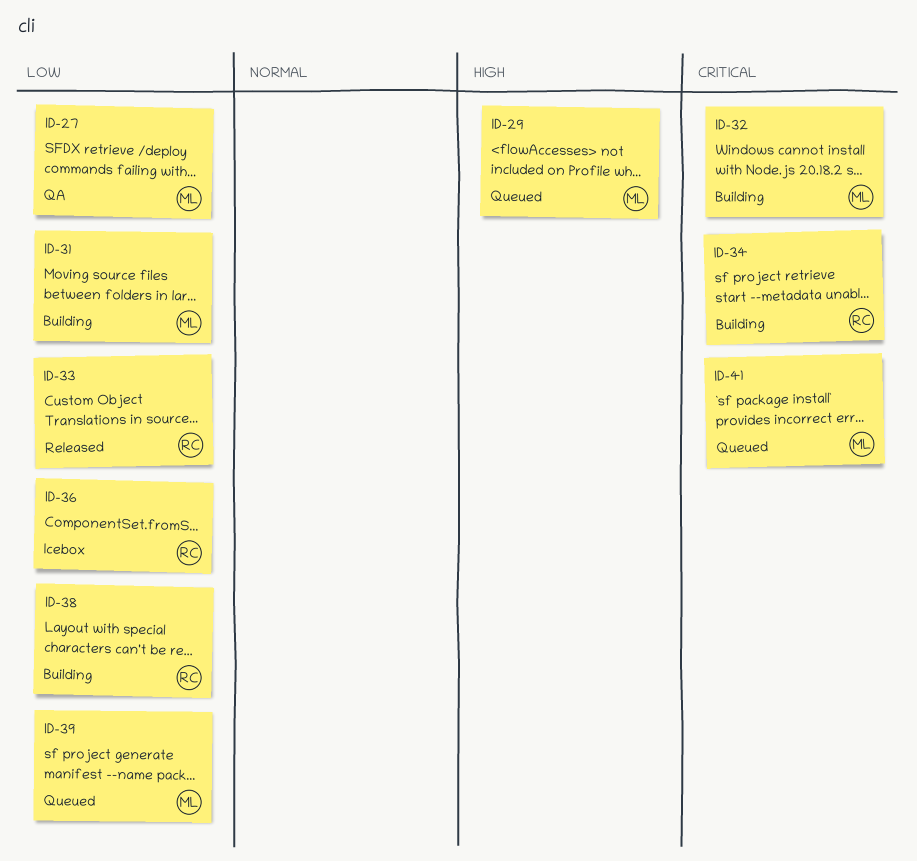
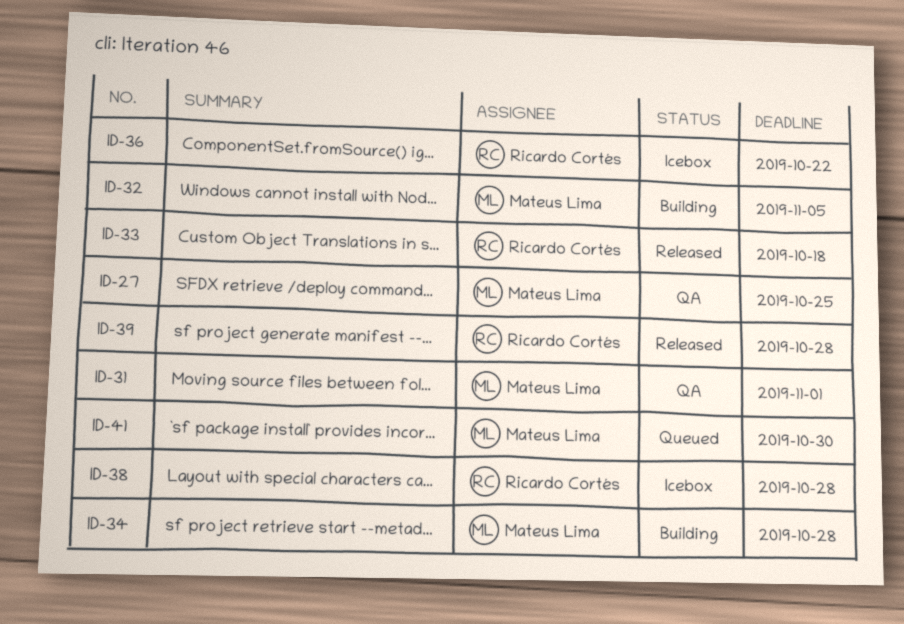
ID-29: present -> none
ID-31, status: Building -> QA
ID-34, owner: Ricardo Cortés -> Mateus Lima
ID-38, status: Building -> Icebox
ID-39, status: Queued -> Released
ID-39, owner: Mateus Lima -> Ricardo Cortés

